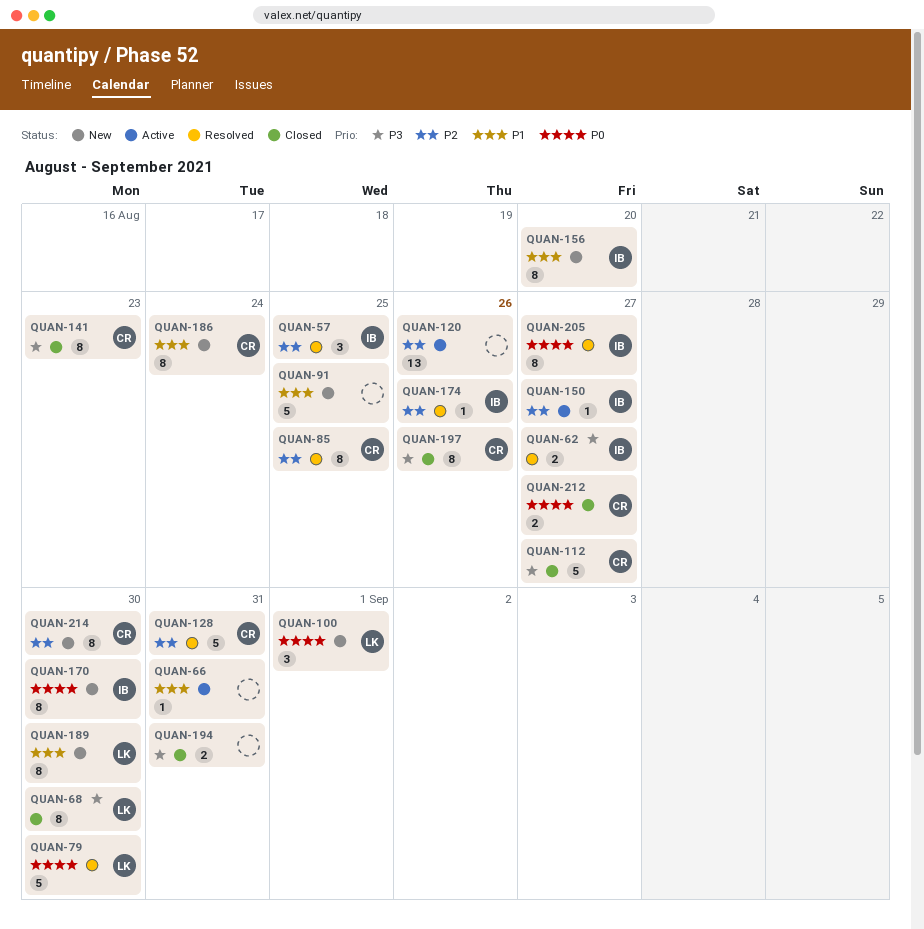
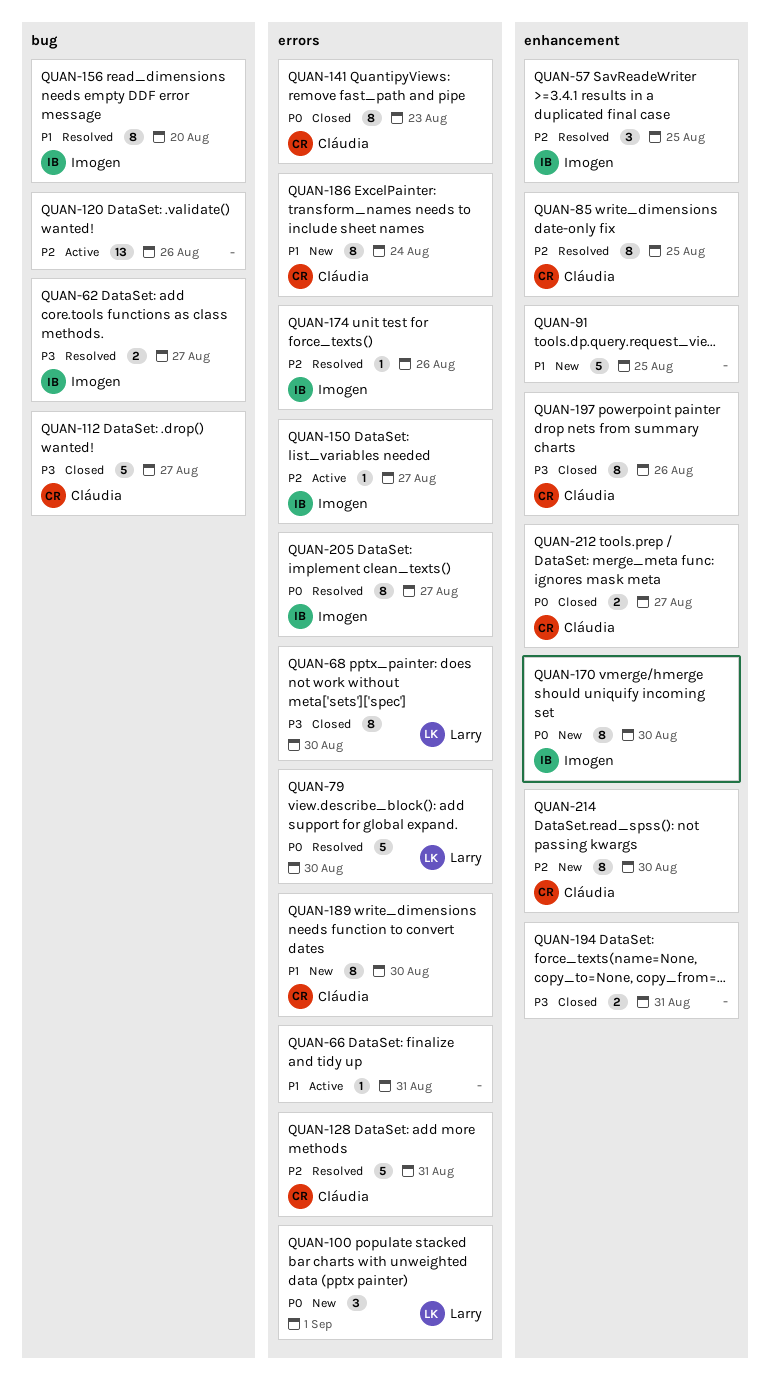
QUAN-141, priority: P3 -> P0
QUAN-156, status: New -> Resolved
QUAN-189, owner: Larry -> Cláudia

